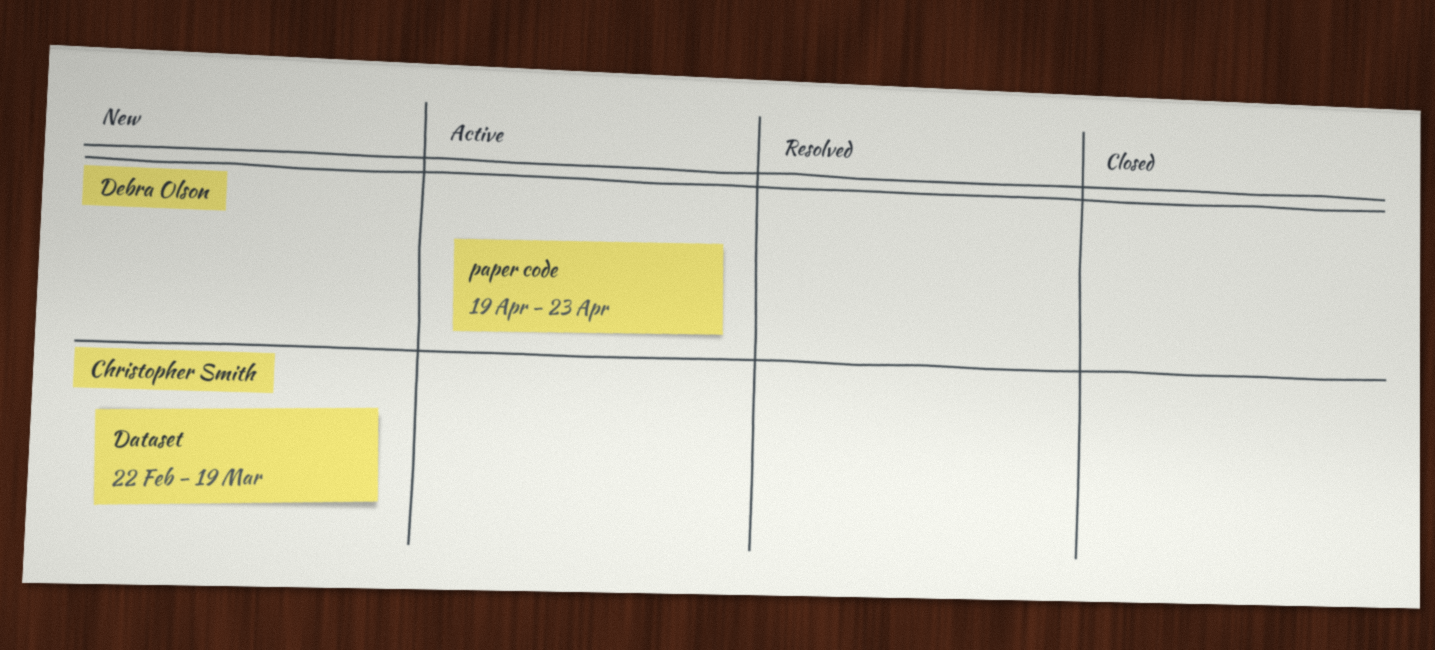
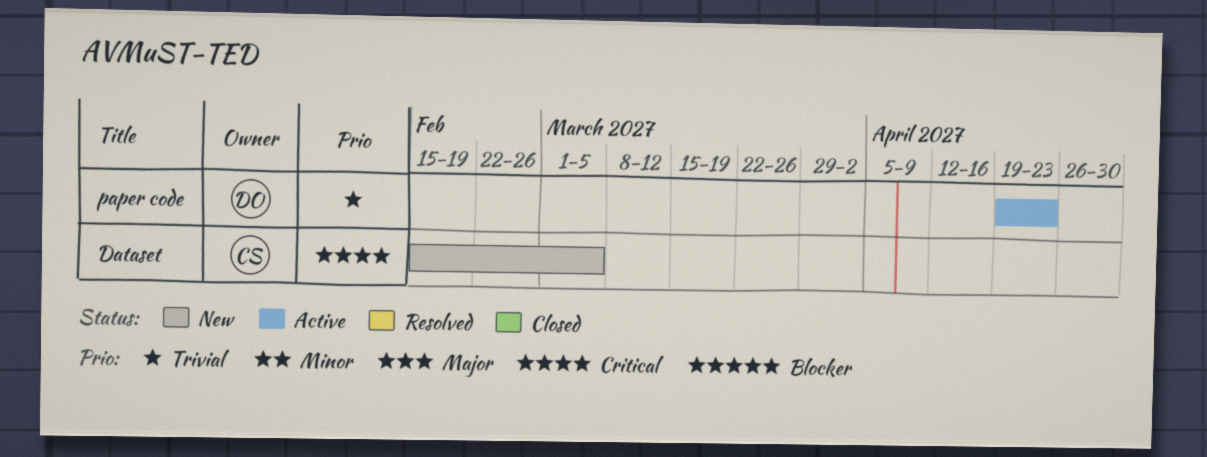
Dataset, start: Feb 22 -> Feb 15
Dataset, due: Mar 19 -> Mar 5

